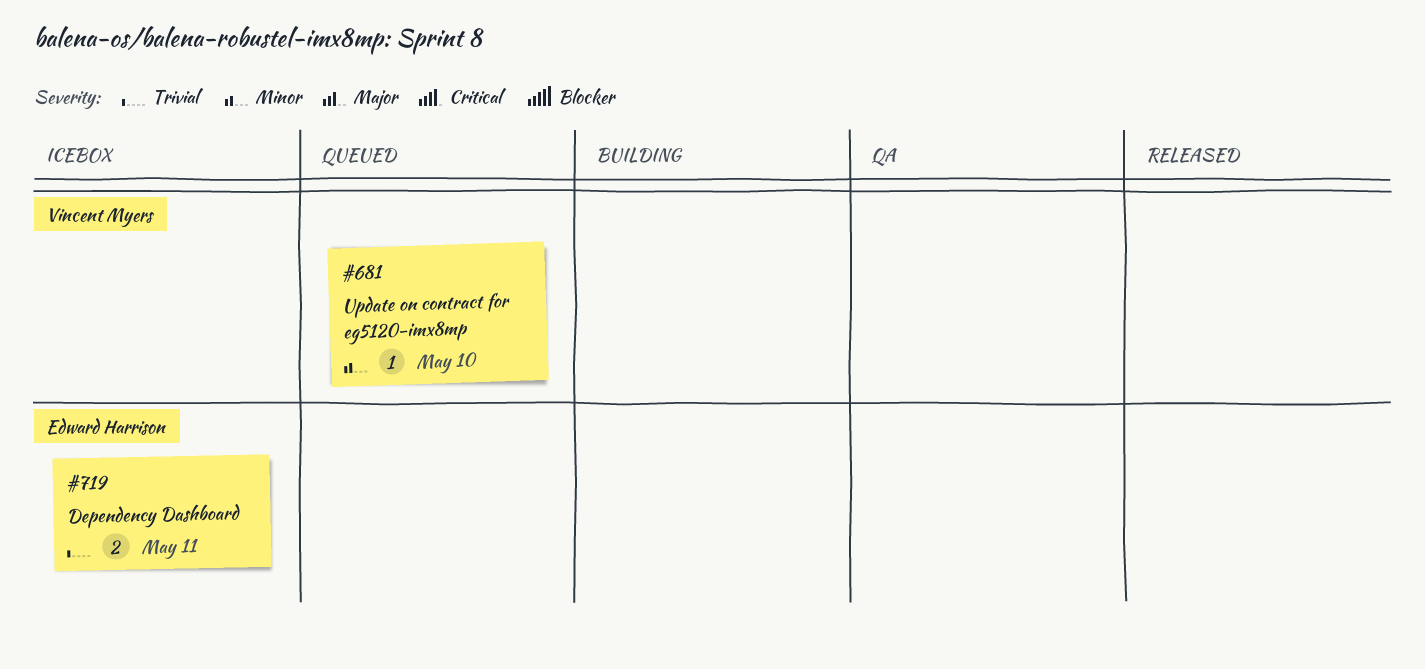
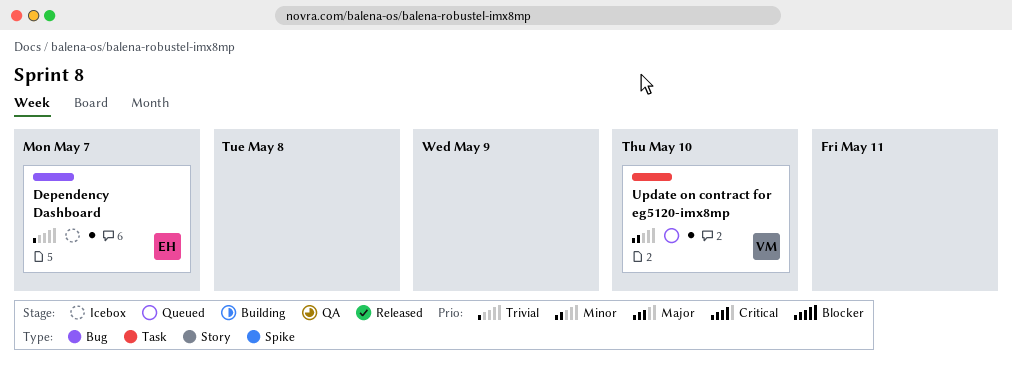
Dependency Dashboard, estimate: 2 -> 1
Dependency Dashboard, due: May 11 -> May 7

